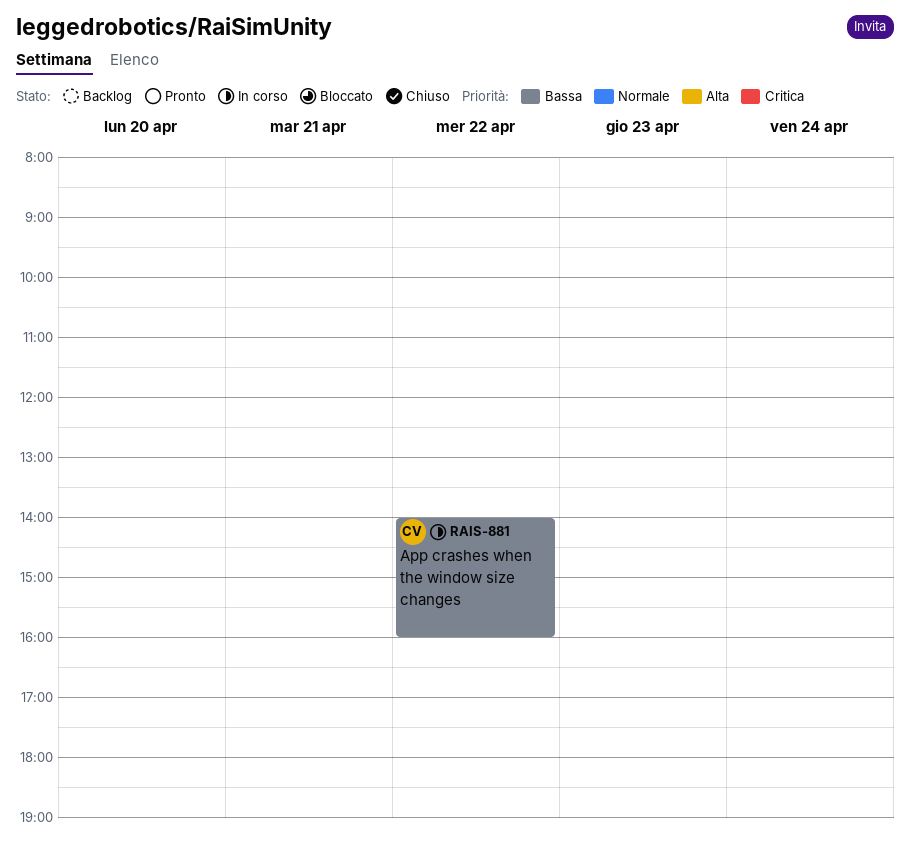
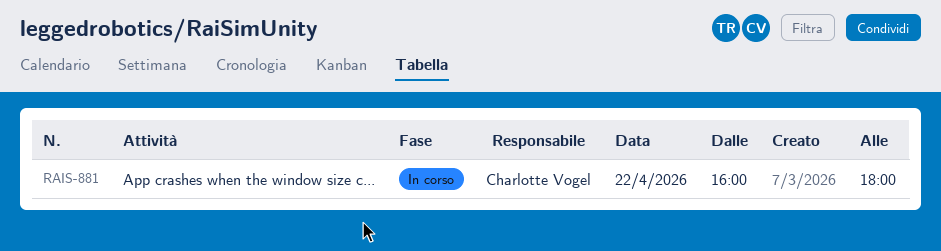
RAIS-881, begins: 14:00 -> 16:00
RAIS-881, ends: 16:00 -> 18:00

